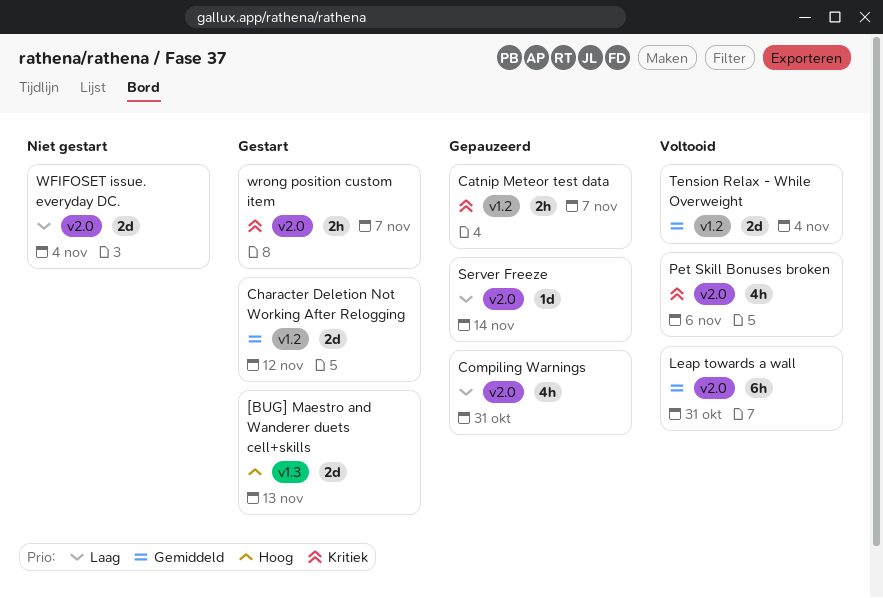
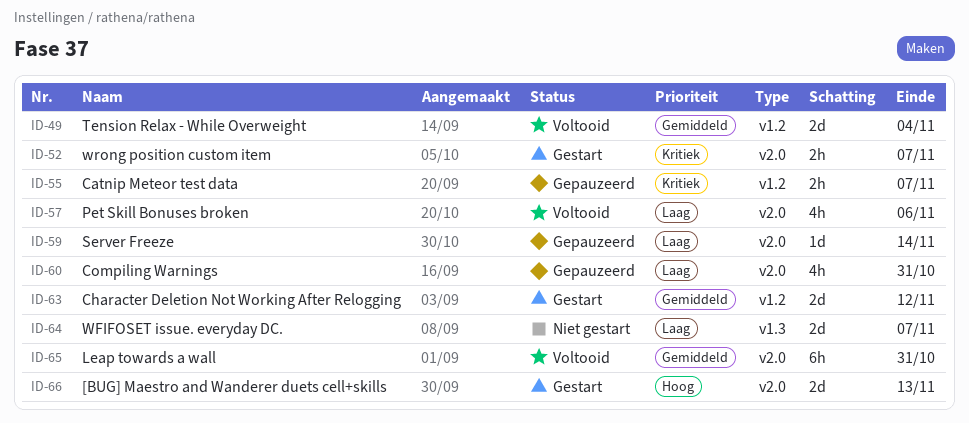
[BUG] Maestro and Wanderer duets cell+skills, label: v1.3 -> v2.0
Pet Skill Bonuses broken, priority: Kritiek -> Laag
WFIFOSET issue. everyday DC., label: v2.0 -> v1.3
WFIFOSET issue. everyday DC., due: Nov 4 -> Nov 7

